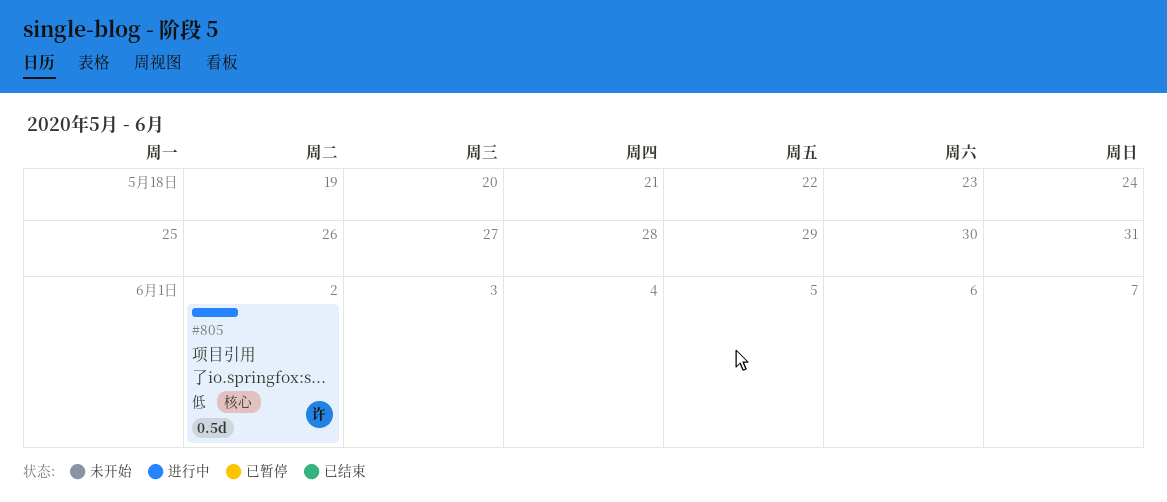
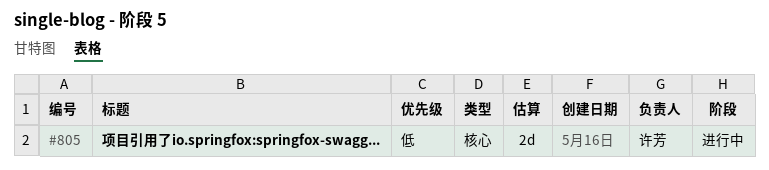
#805, estimate: 0.5d -> 2d

